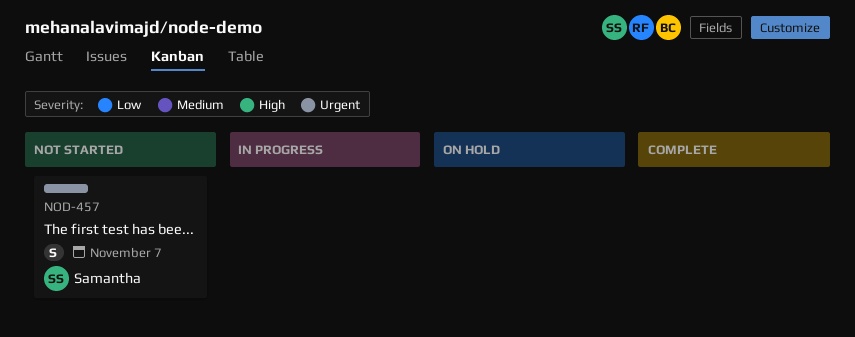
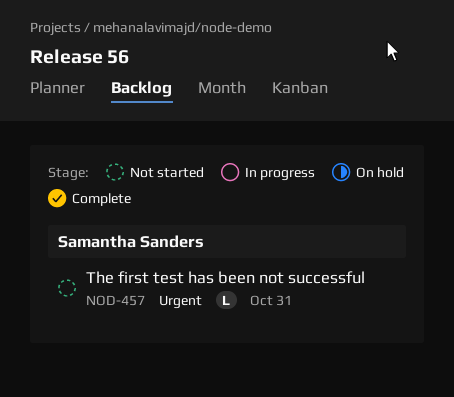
NOD-457, estimate: S -> L
NOD-457, due: Nov 7 -> Oct 31

